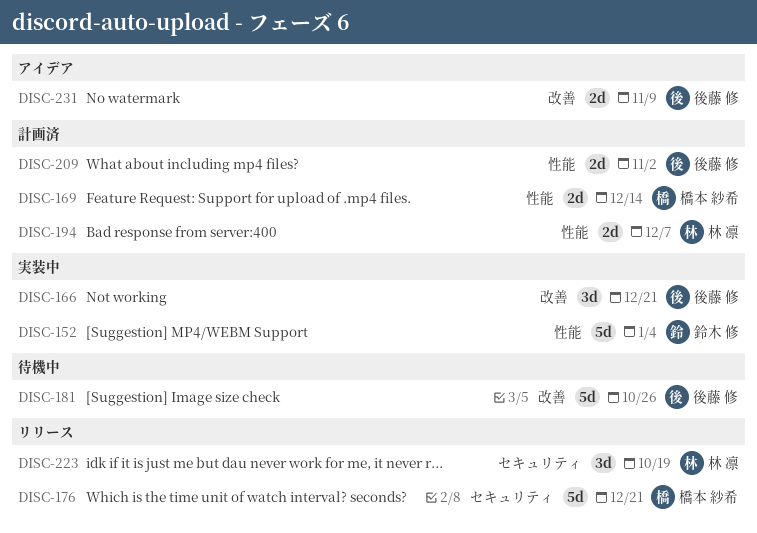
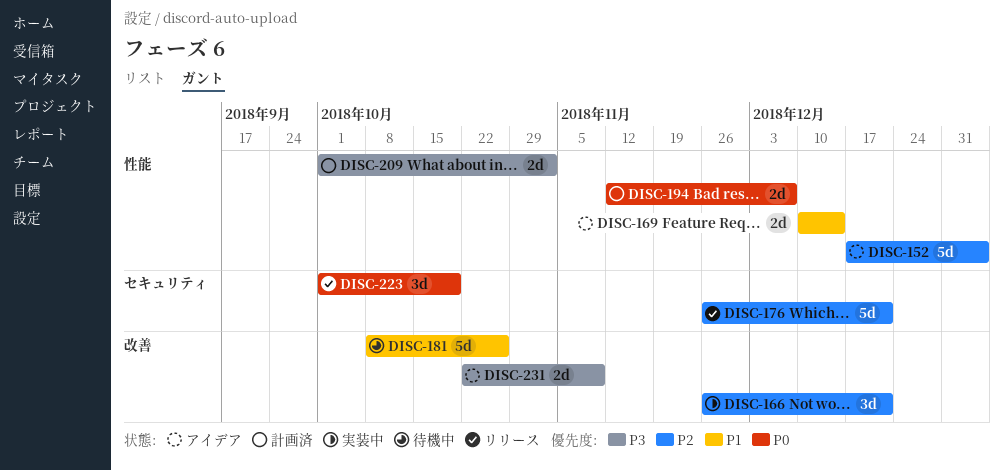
DISC-152, status: 実装中 -> アイデア
DISC-169, status: 計画済 -> アイデア

